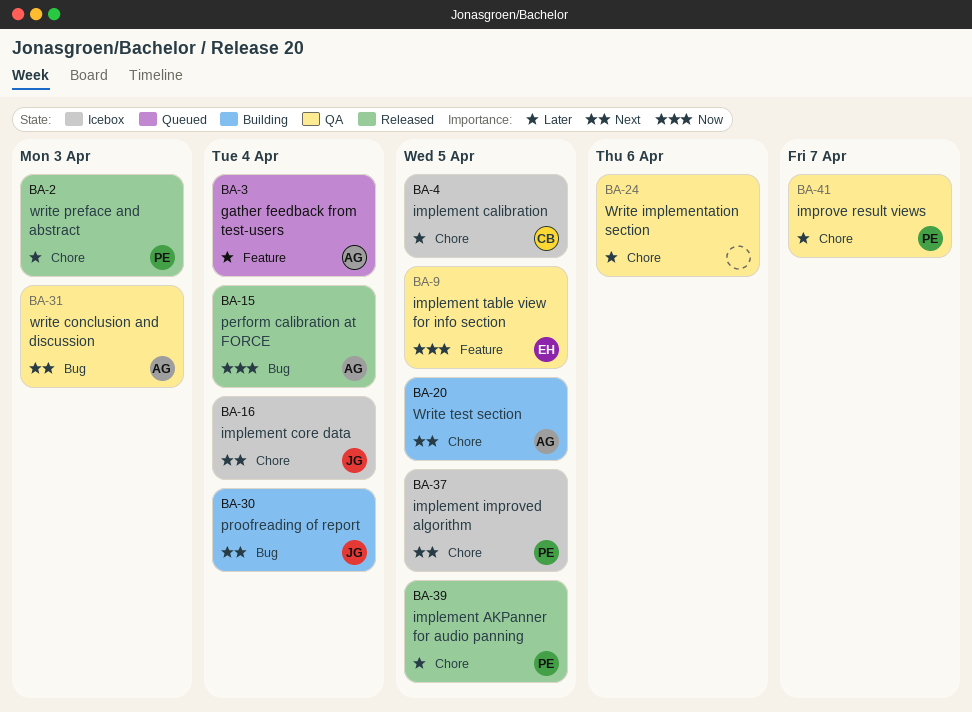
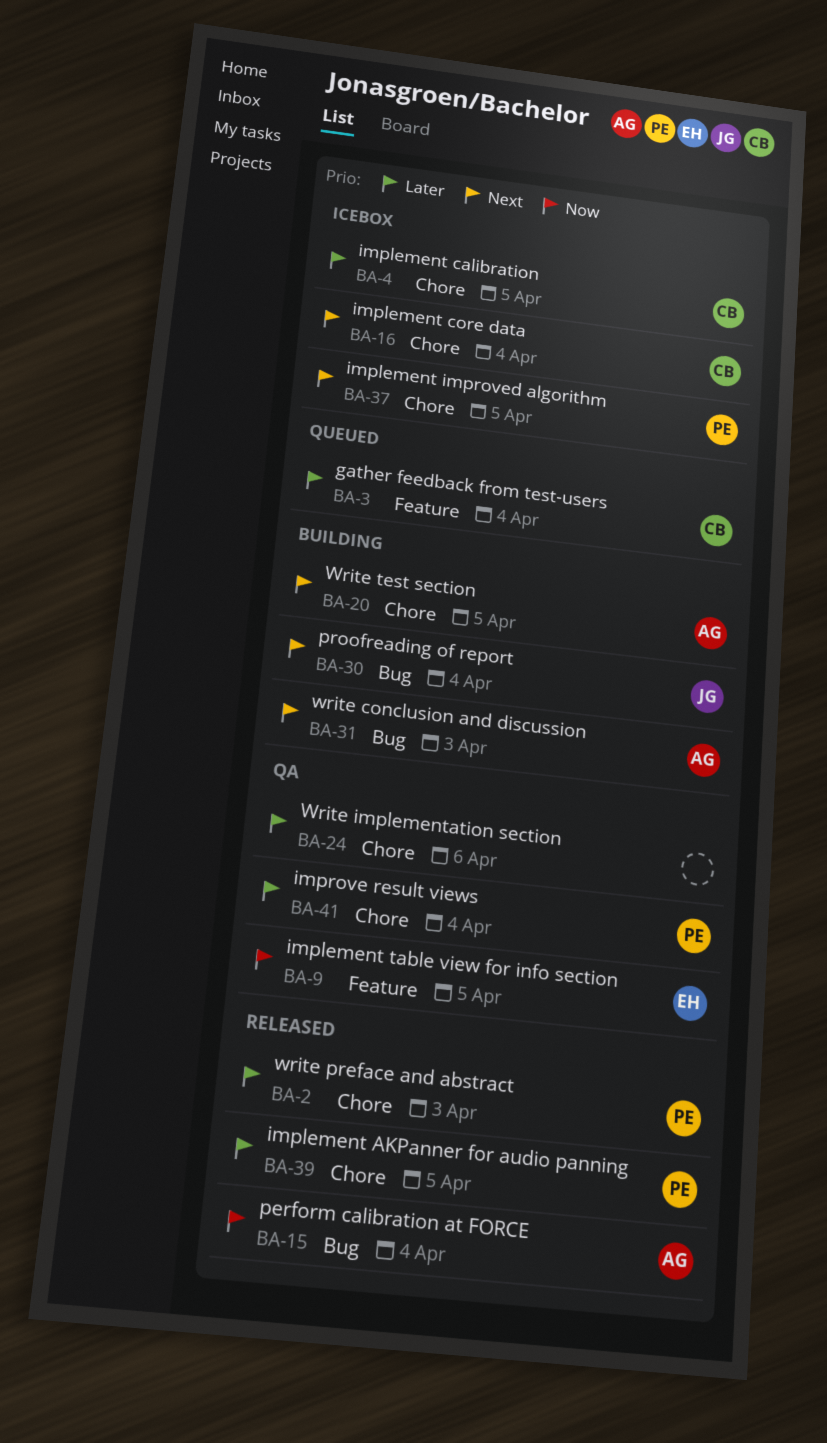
BA-3, owner: AG -> CB
BA-16, owner: JG -> CB
BA-31, status: QA -> Building
BA-41, due: Apr 7 -> Apr 4

